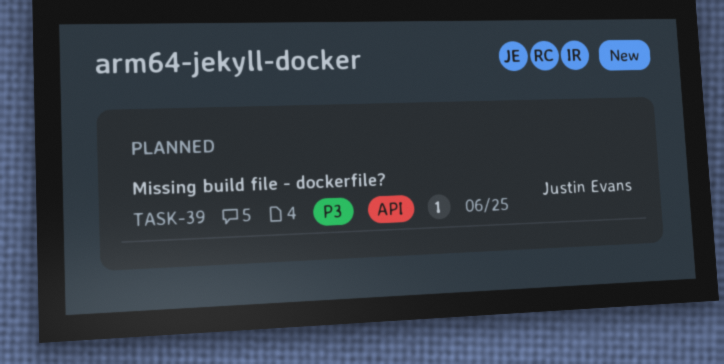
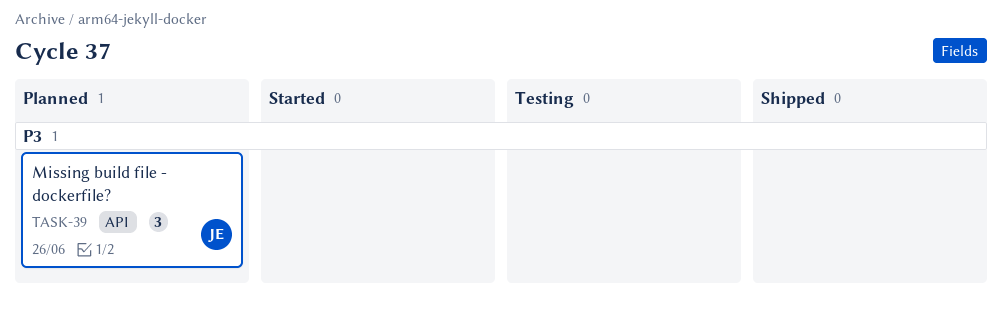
TASK-39, estimate: 1 -> 3
TASK-39, due: Jun 25 -> Jun 26

